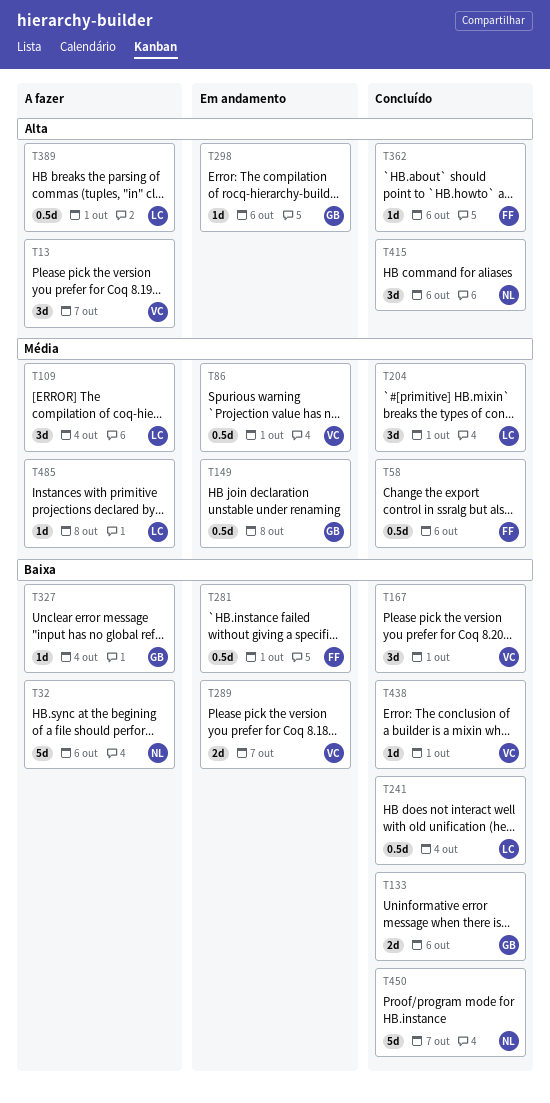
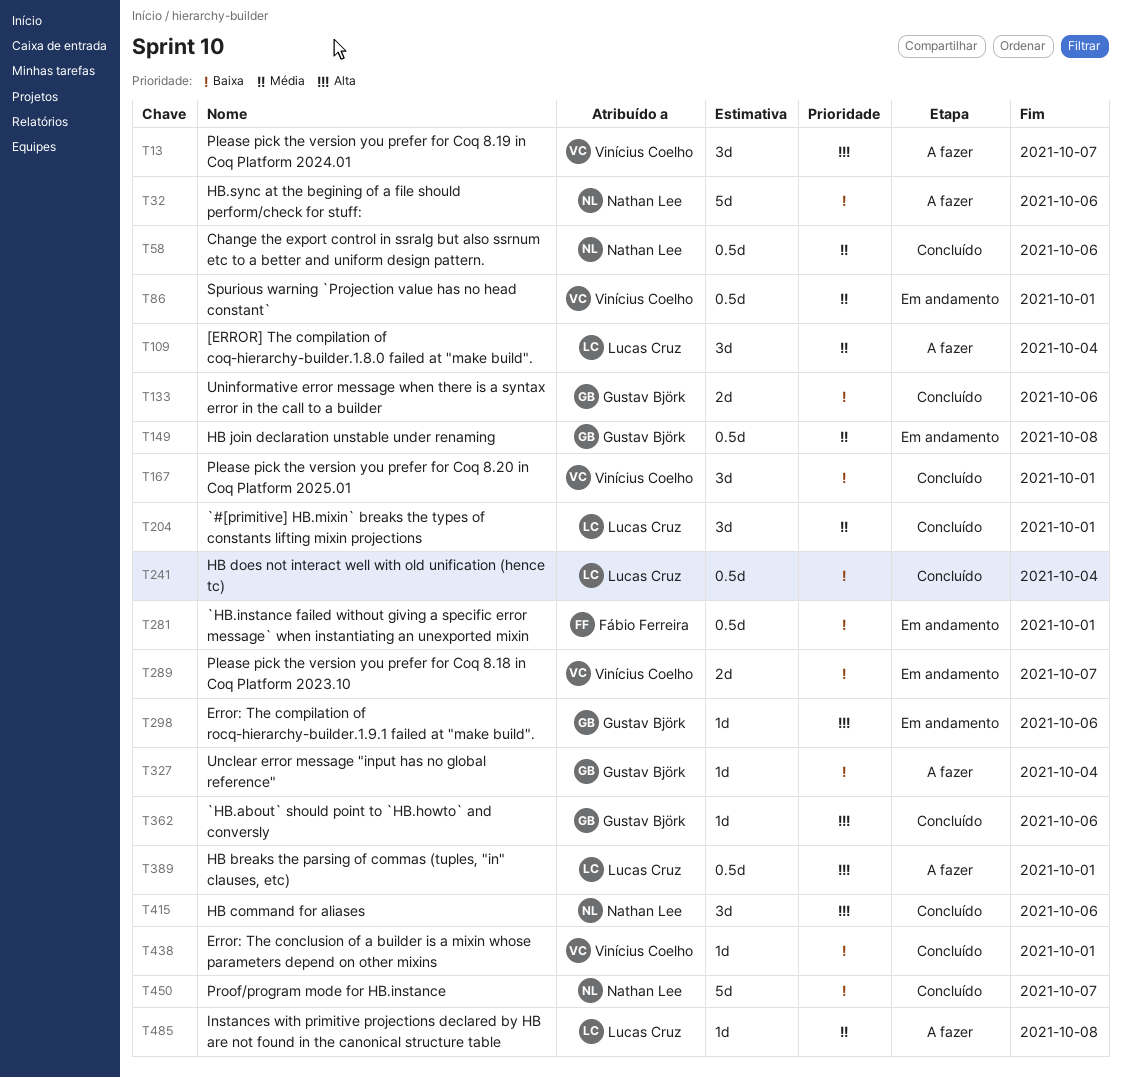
T58, owner: Fábio Ferreira -> Nathan Lee
T362, owner: Fábio Ferreira -> Gustav Björk

